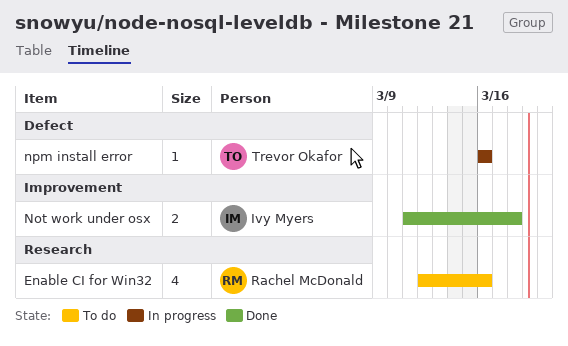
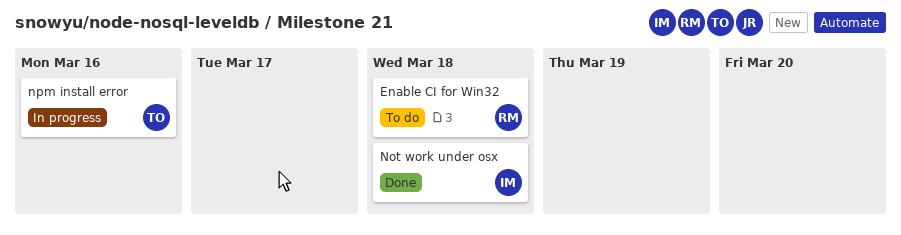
Enable CI for Win32, due: Mar 16 -> Mar 18

